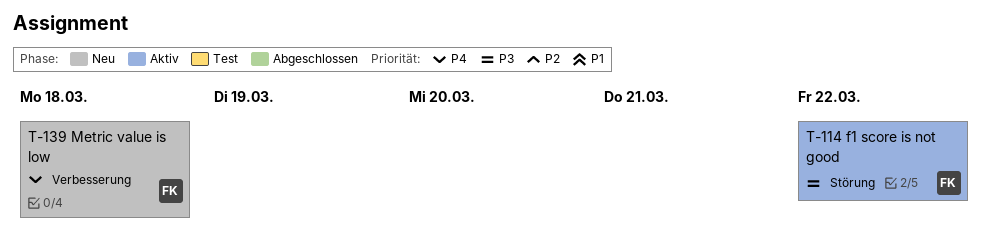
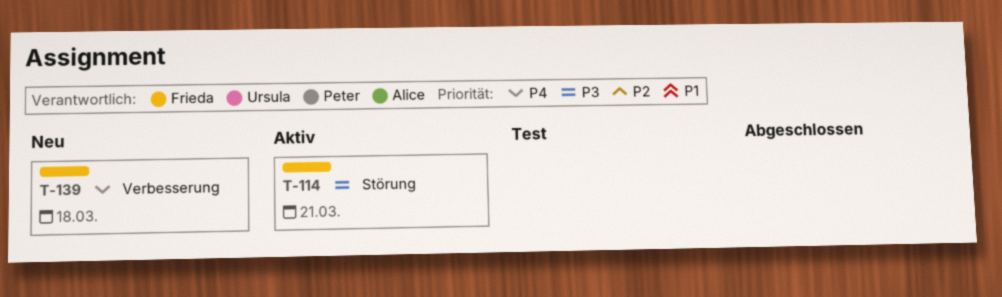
T-114, due: Mar 22 -> Mar 21

